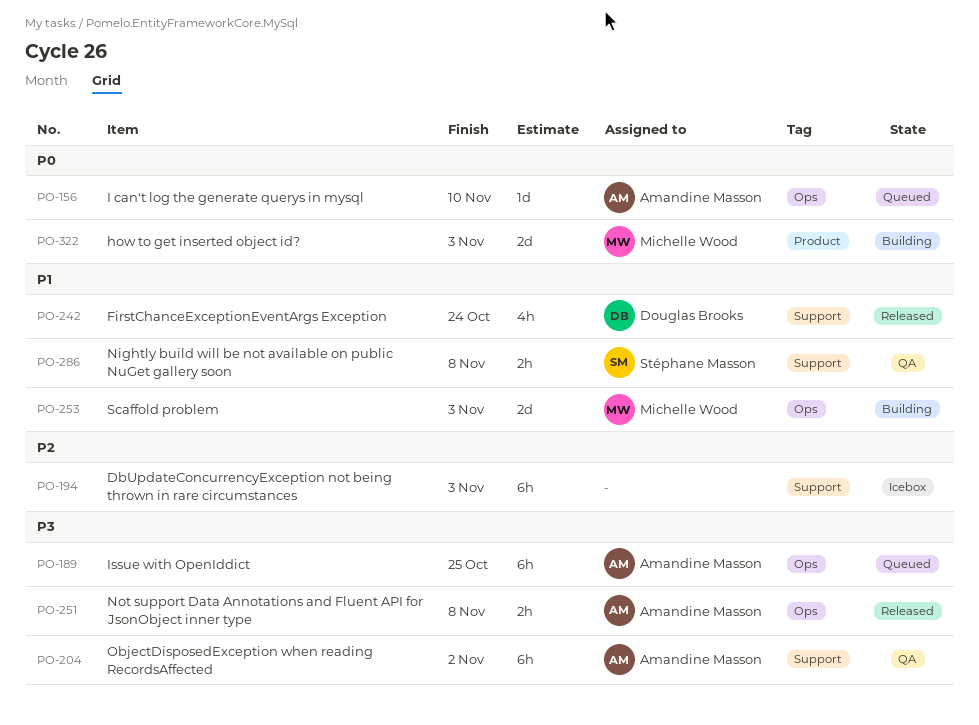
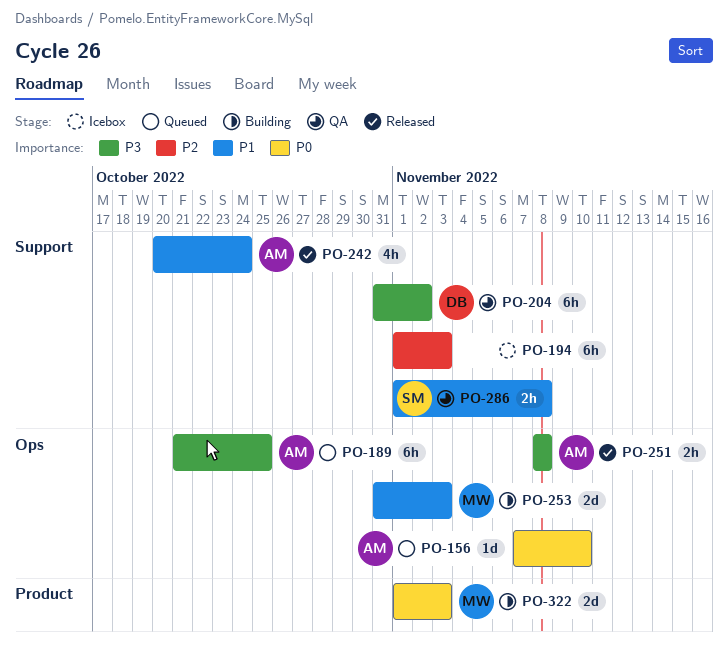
PO-204, owner: Amandine Masson -> Douglas Brooks
PO-242, owner: Douglas Brooks -> Amandine Masson

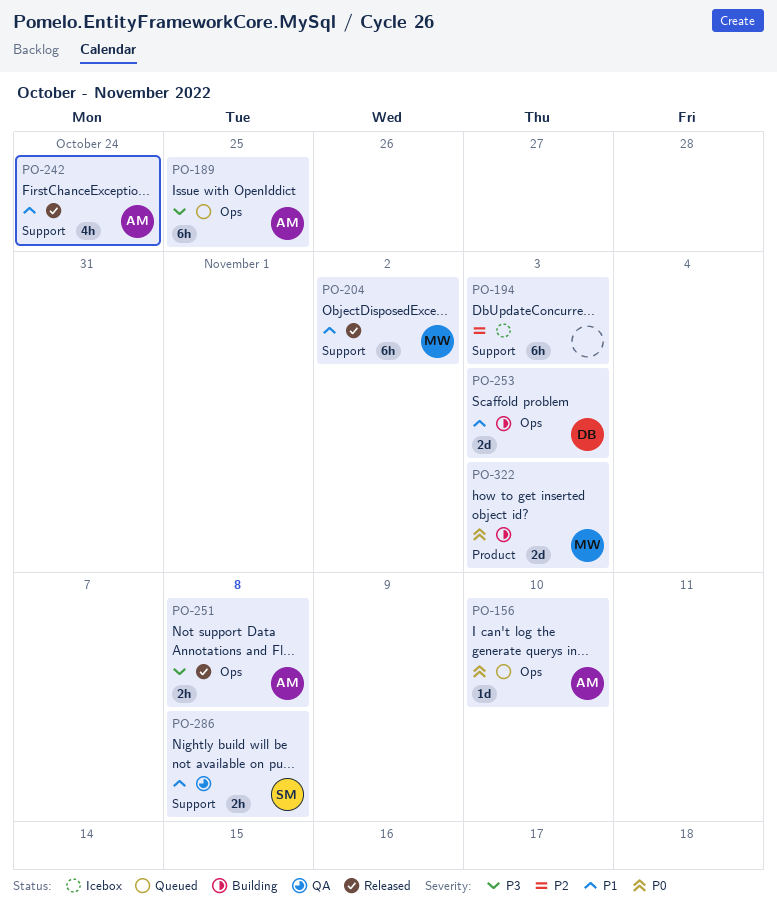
PO-204, status: QA -> Released
PO-204, owner: DB -> MW
PO-204, priority: P3 -> P1
PO-253, owner: MW -> DB

